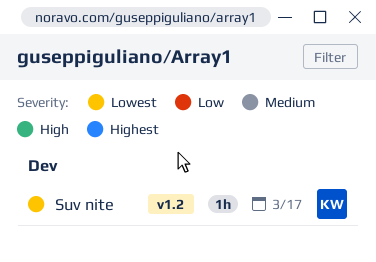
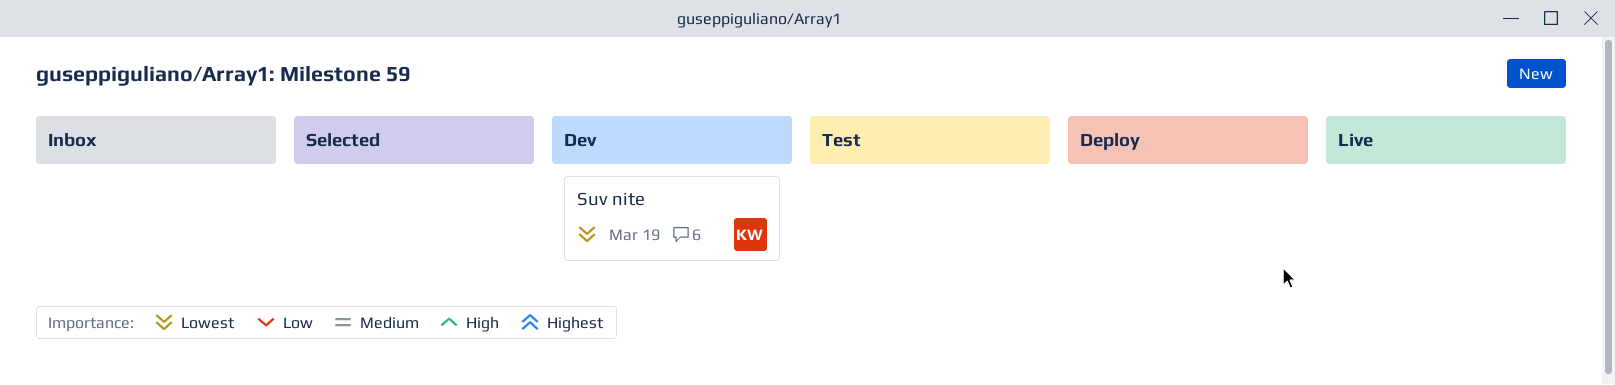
Suv nite, due: Mar 17 -> Mar 19

